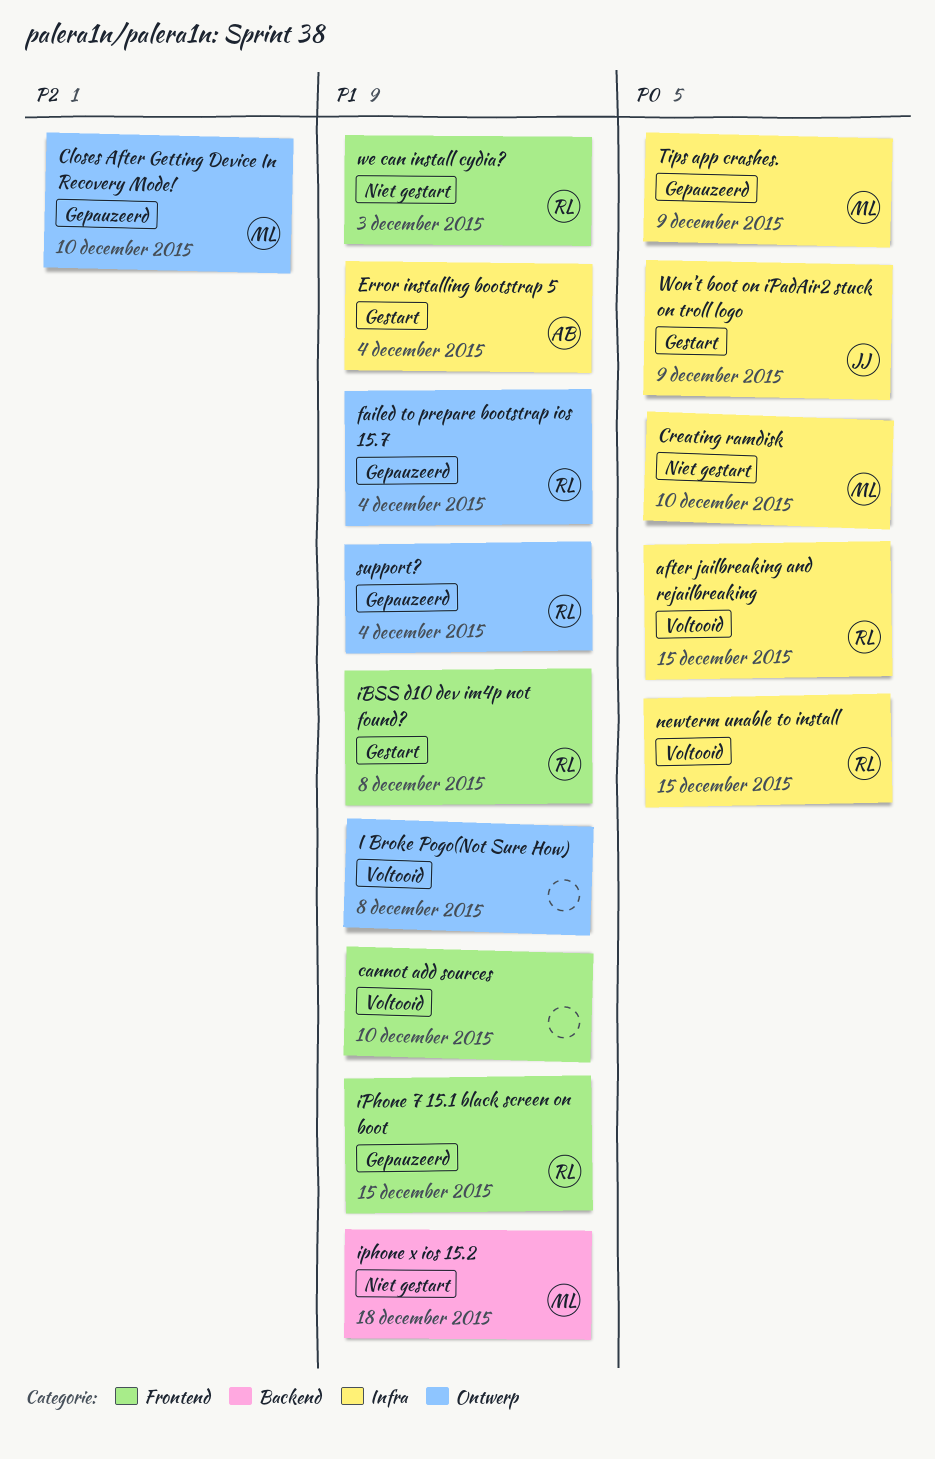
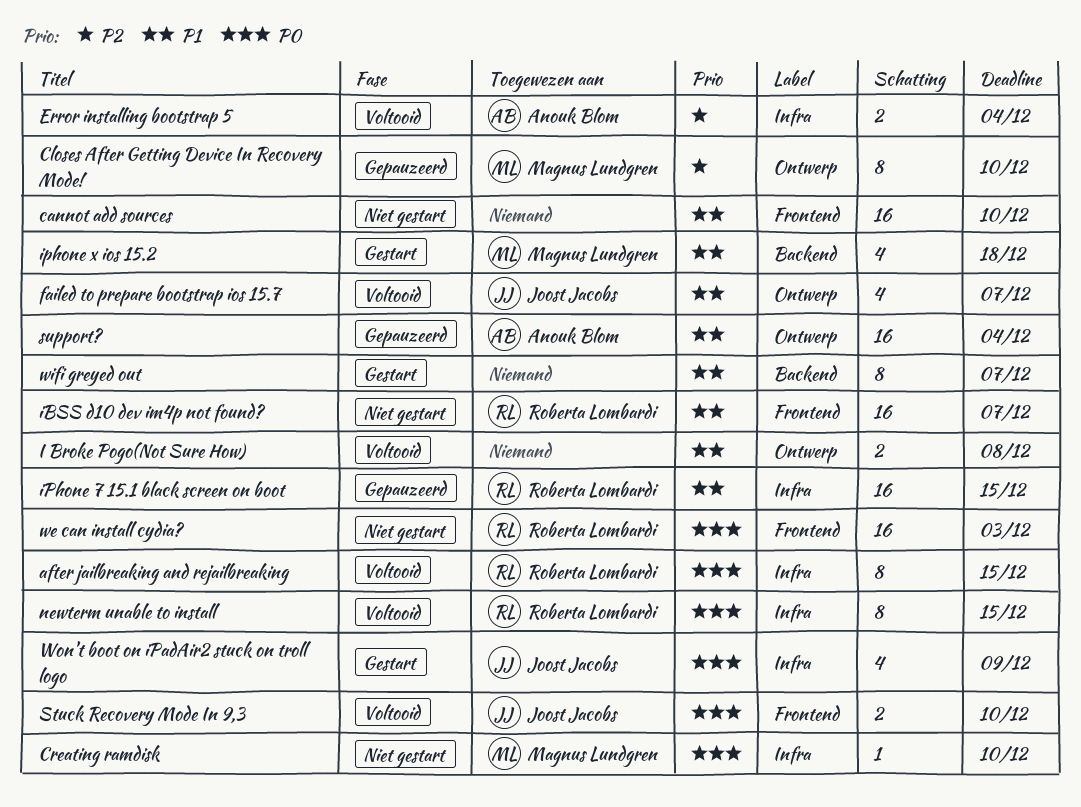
cannot add sources, status: Voltooid -> Niet gestart
Error installing bootstrap 5, status: Gestart -> Voltooid
Error installing bootstrap 5, priority: P1 -> P2
failed to prepare bootstrap ios 15.7, status: Gepauzeerd -> Voltooid
failed to prepare bootstrap ios 15.7, owner: Roberta Lombardi -> Joost Jacobs
failed to prepare bootstrap ios 15.7, due: Dec 4 -> Dec 7
iBSS d10 dev im4p not found?, status: Gestart -> Niet gestart
iBSS d10 dev im4p not found?, due: Dec 8 -> Dec 7
iPhone 7 15.1 black screen on boot, label: Frontend -> Infra
iphone x ios 15.2, status: Niet gestart -> Gestart
Stuck Recovery Mode In 9,3: none -> present
support?, owner: Roberta Lombardi -> Anouk Blom
Tips app crashes.: present -> none
we can install cydia?, priority: P1 -> P0
wifi greyed out: none -> present

